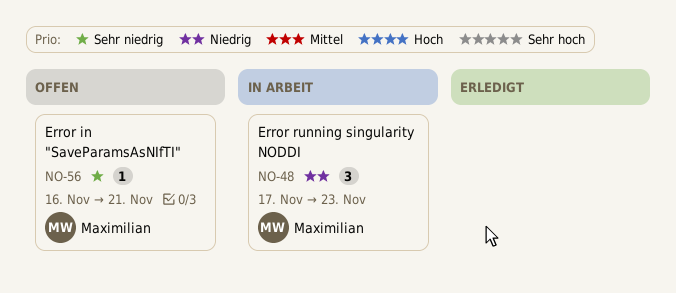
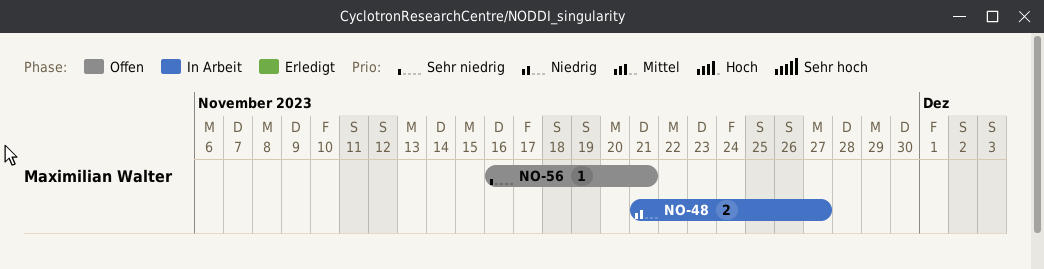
NO-48, estimate: 3 -> 2
NO-48, start: Nov 17 -> Nov 21
NO-48, due: Nov 23 -> Nov 27

